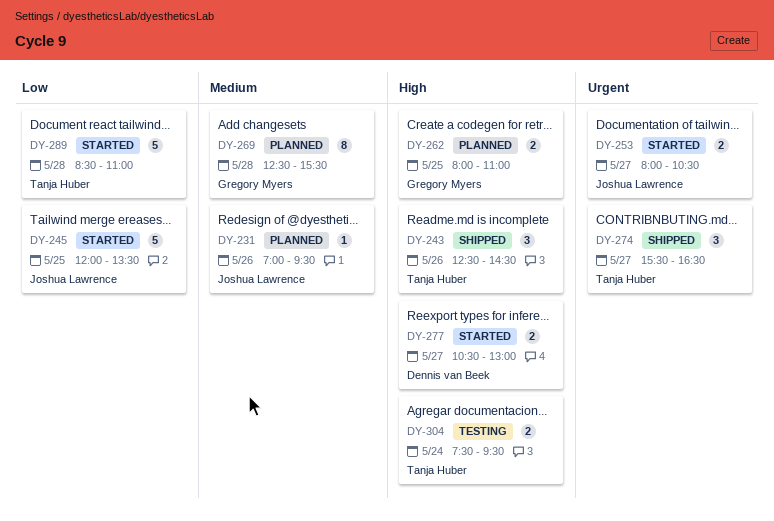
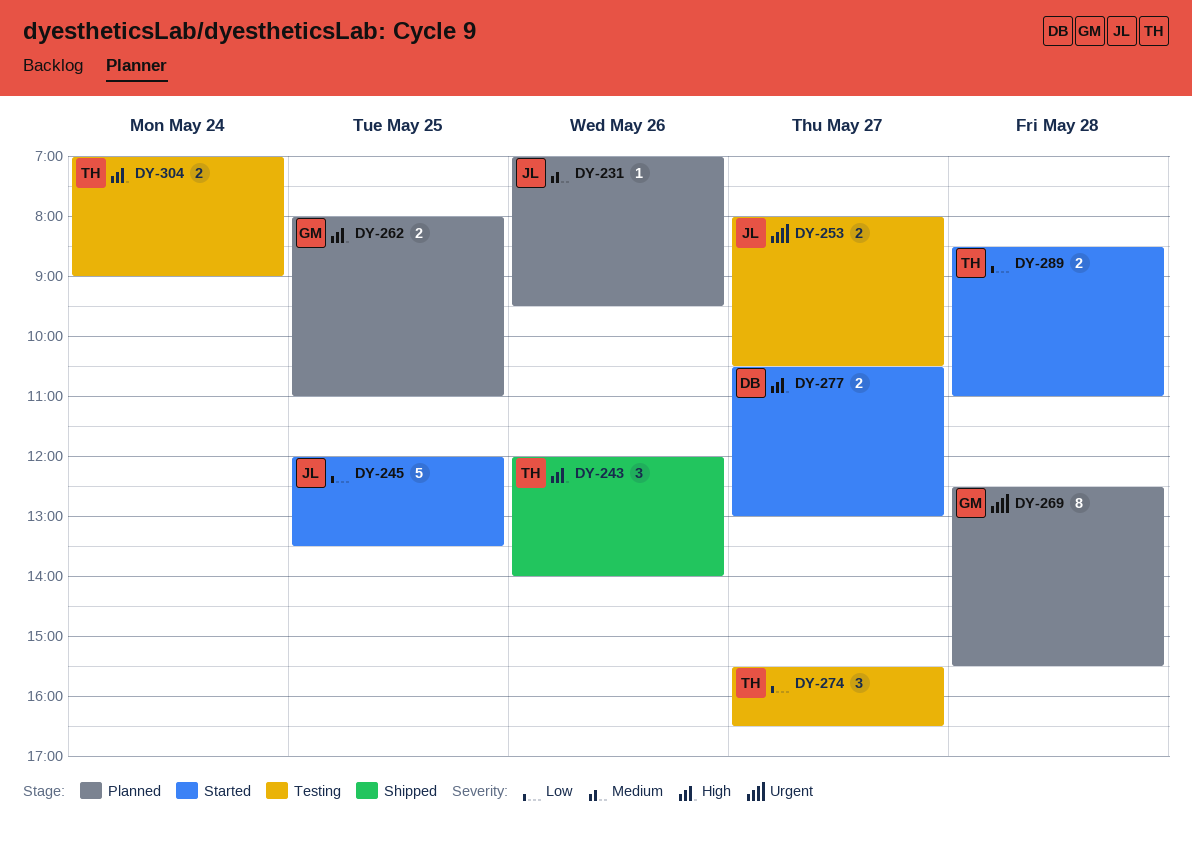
DY-243, begins: 12:30 -> 12:00
DY-243, ends: 14:30 -> 14:00
DY-253, status: Started -> Testing
DY-269, priority: Medium -> Urgent
DY-274, status: Shipped -> Testing
DY-274, priority: Urgent -> Low
DY-289, estimate: 5 -> 2
DY-304, begins: 07:30 -> 07:00
DY-304, ends: 09:30 -> 09:00

